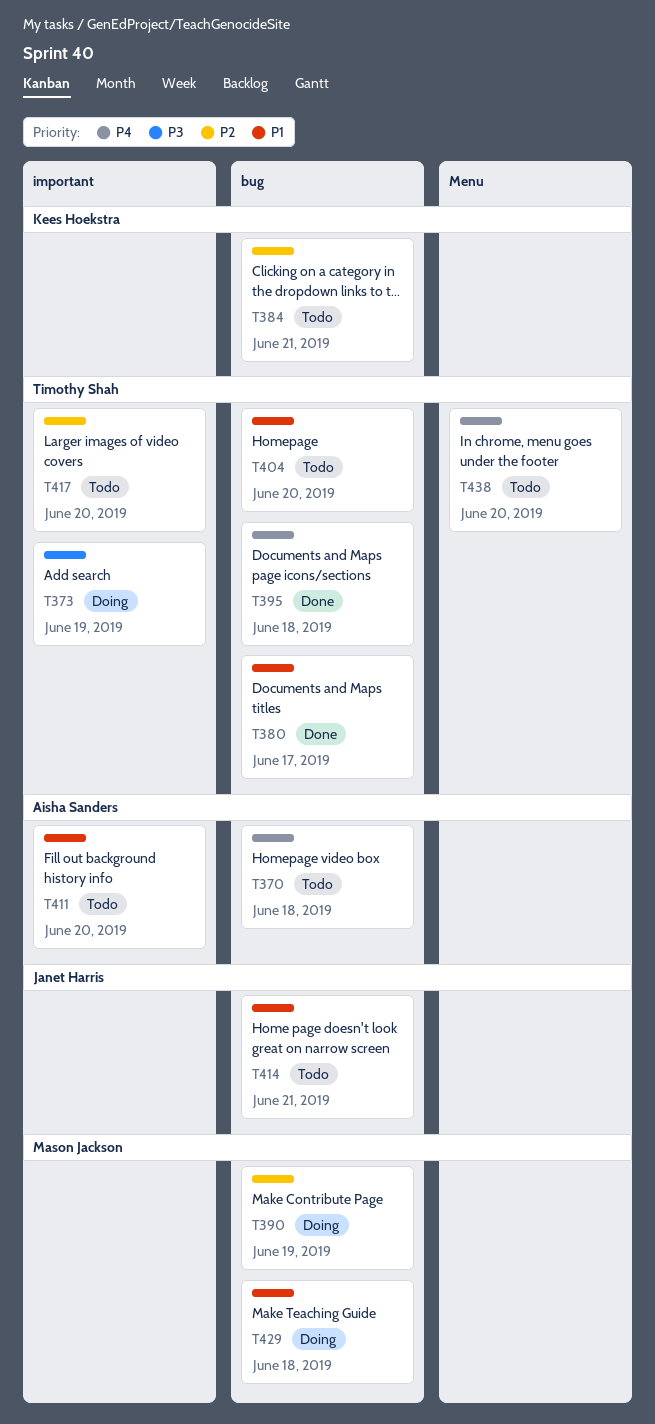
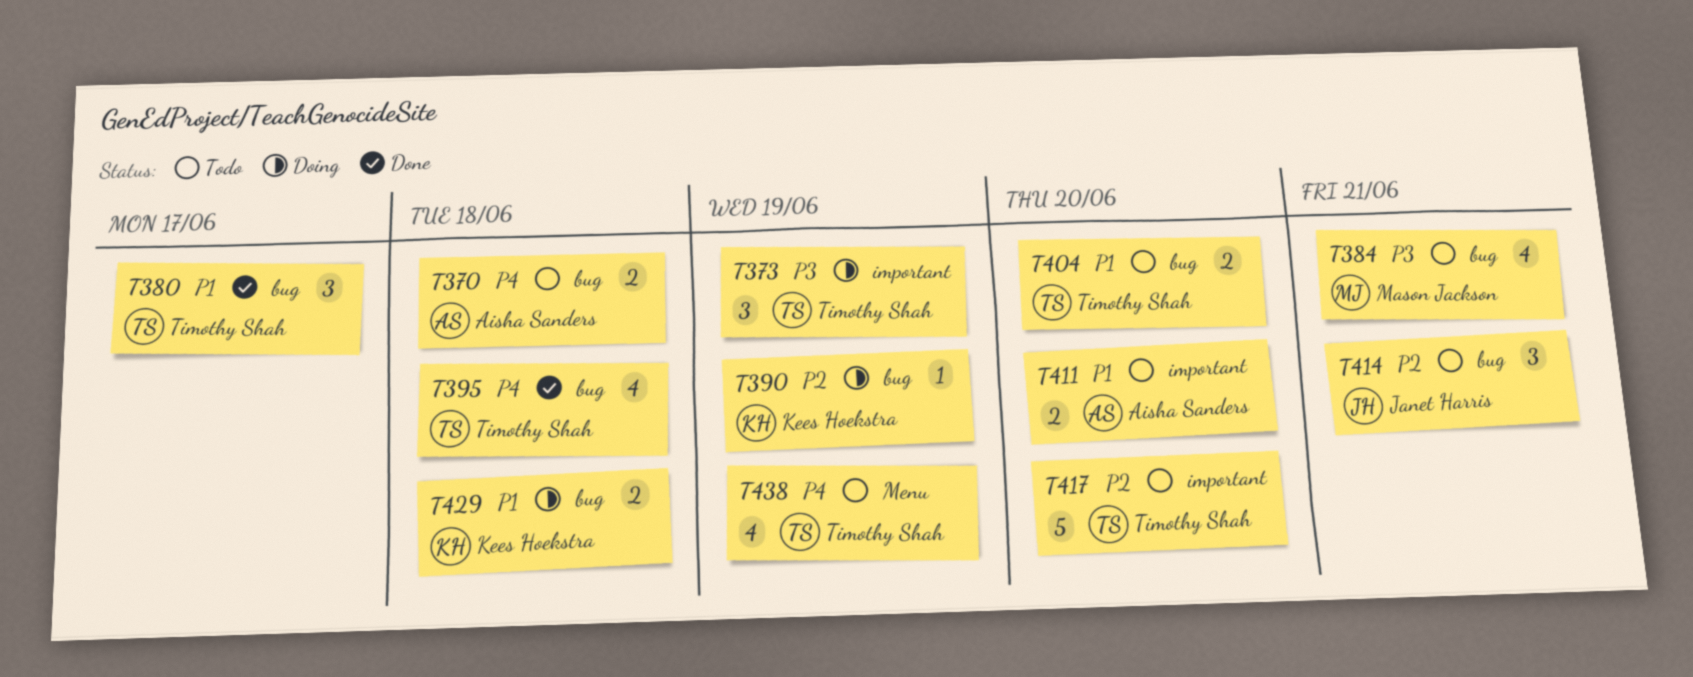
T384, owner: Kees Hoekstra -> Mason Jackson
T384, priority: P2 -> P3
T390, owner: Mason Jackson -> Kees Hoekstra
T414, priority: P1 -> P2
T429, owner: Mason Jackson -> Kees Hoekstra
T438, due: Jun 20 -> Jun 19

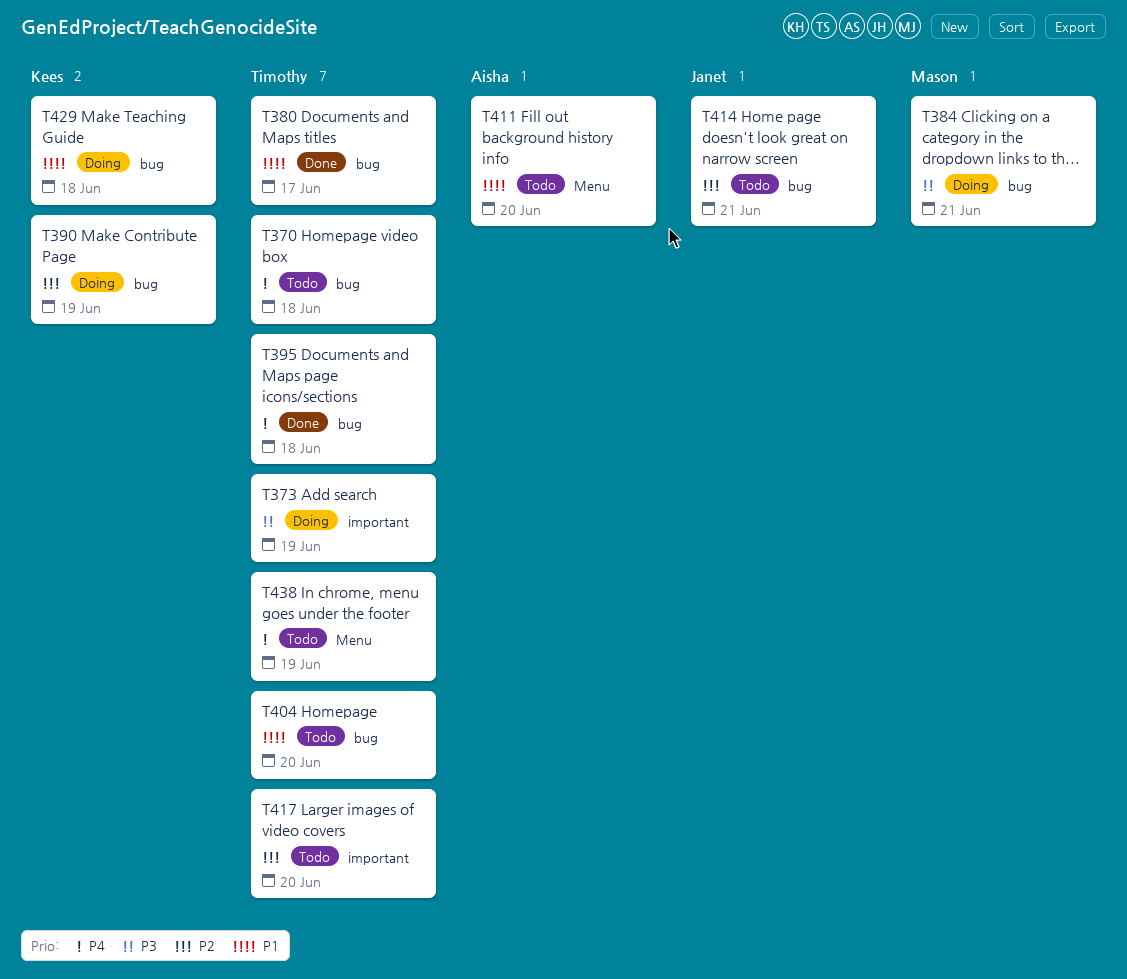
T370, owner: Aisha Sanders -> Timothy Shah
T384, status: Todo -> Doing
T411, label: important -> Menu

